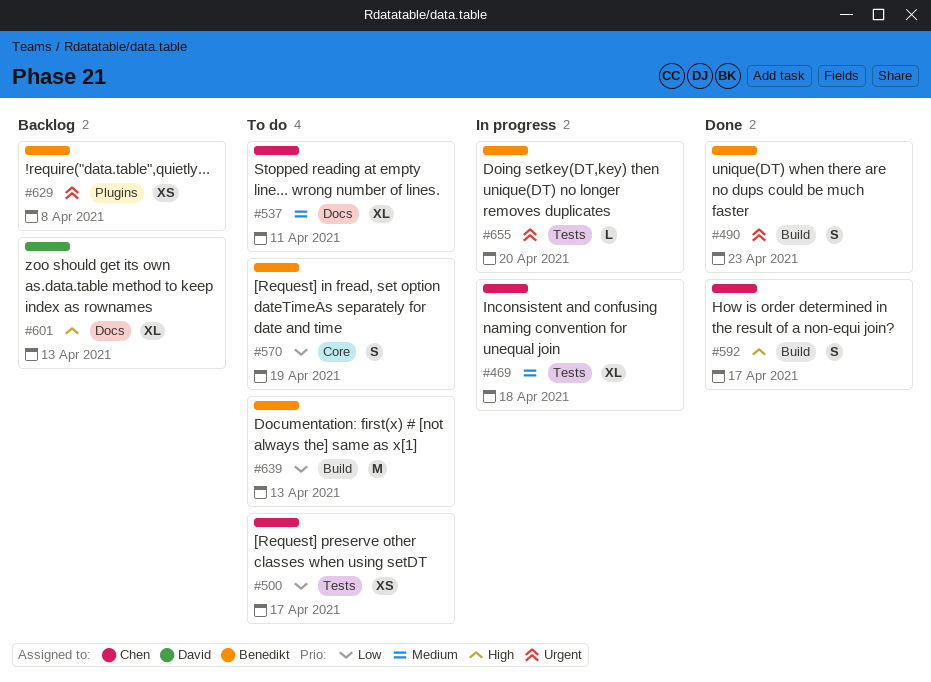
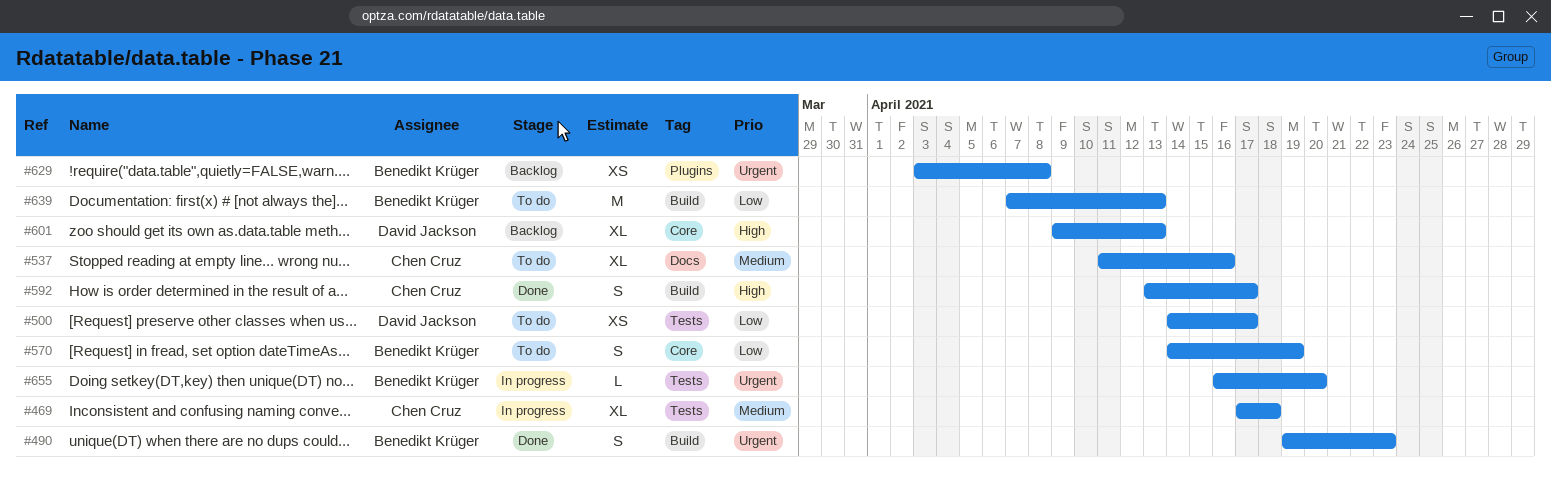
#500, owner: Chen Cruz -> David Jackson
#537, due: Apr 11 -> Apr 16
#601, label: Docs -> Core

